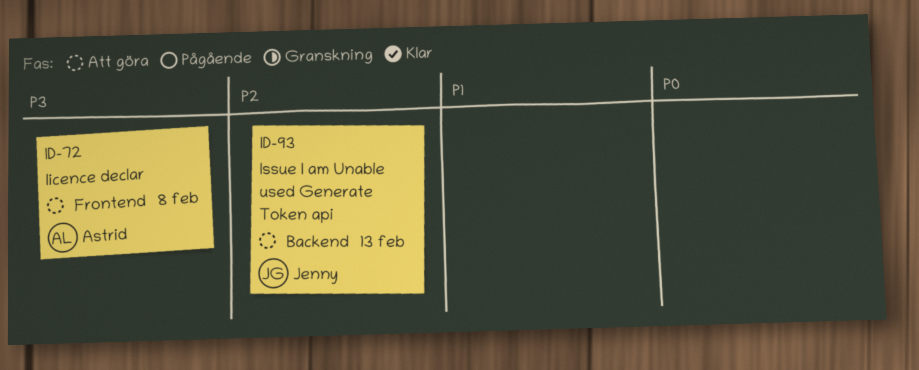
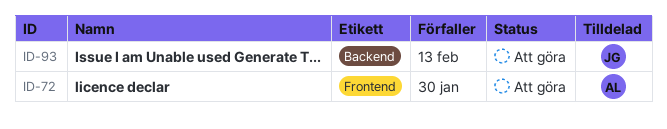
ID-72, due: Feb 8 -> Jan 30

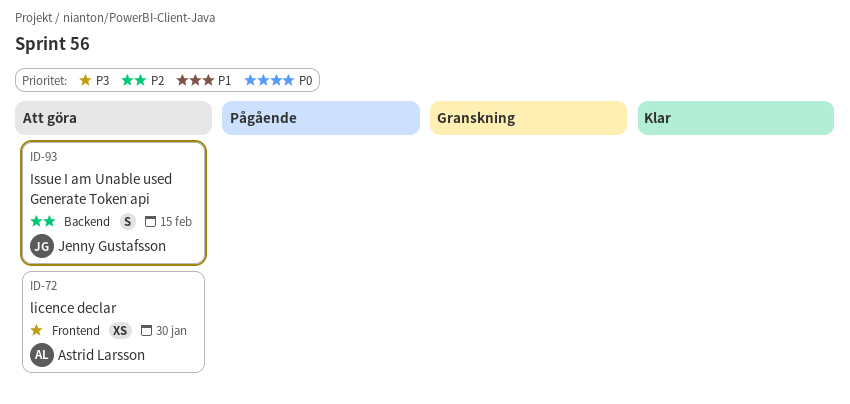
ID-93, due: Feb 13 -> Feb 15

